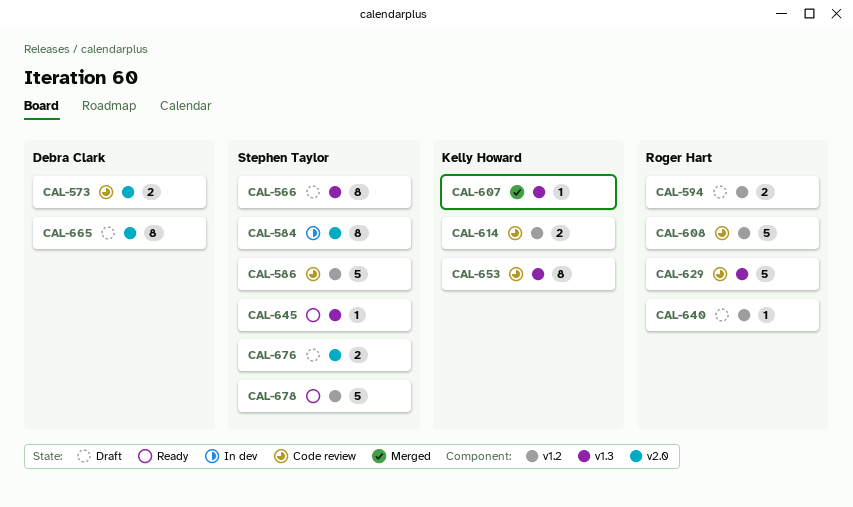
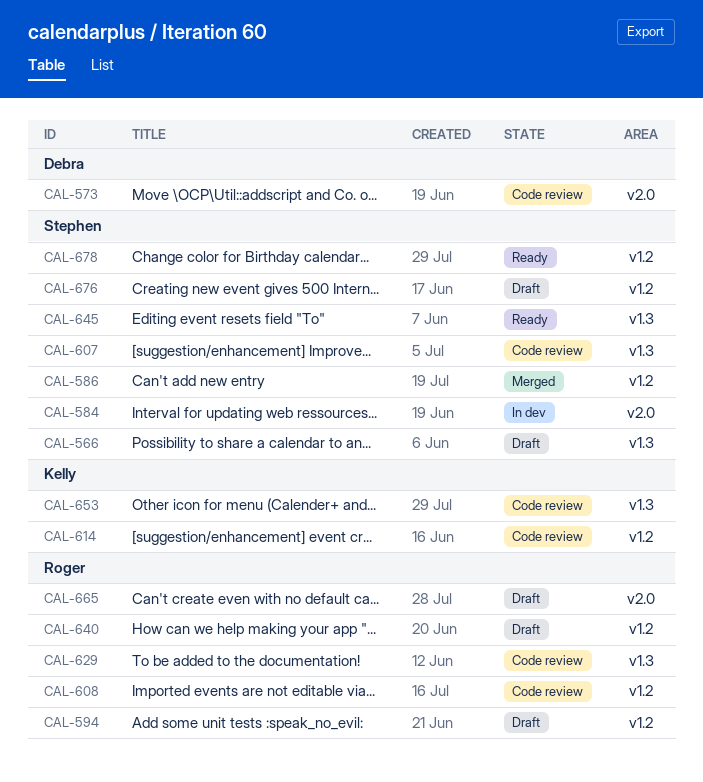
CAL-586, status: Code review -> Merged
CAL-607, status: Merged -> Code review
CAL-607, owner: Kelly Howard -> Stephen Taylor
CAL-665, owner: Debra Clark -> Roger Hart
CAL-676, label: v2.0 -> v1.2

